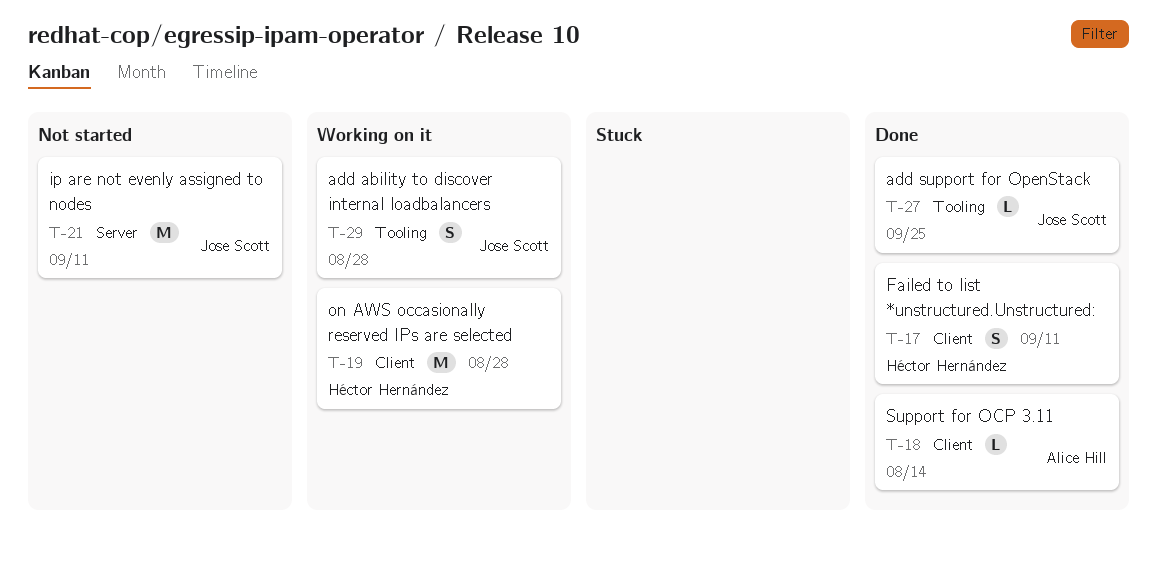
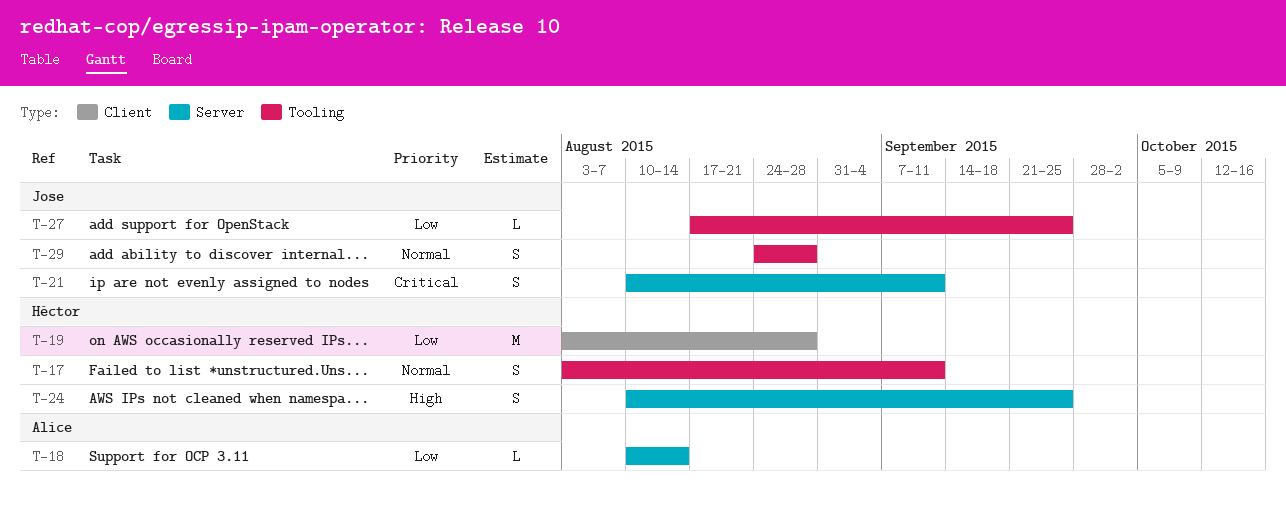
T-17, label: Client -> Tooling
T-18, label: Client -> Server
T-21, estimate: M -> S
T-24: none -> present

